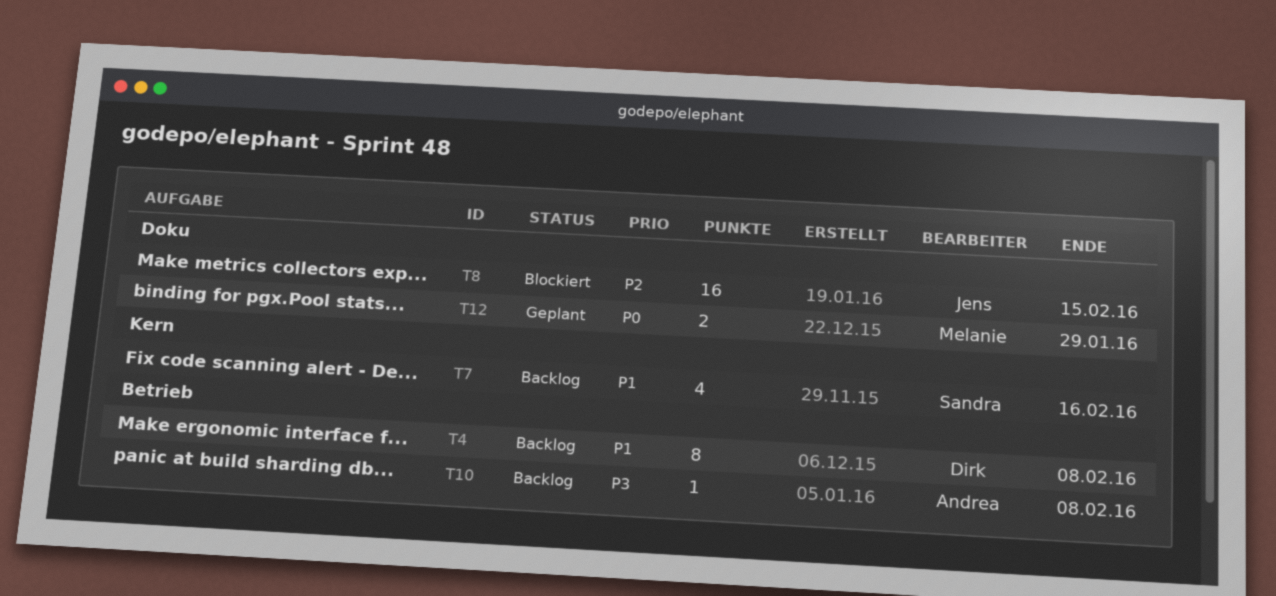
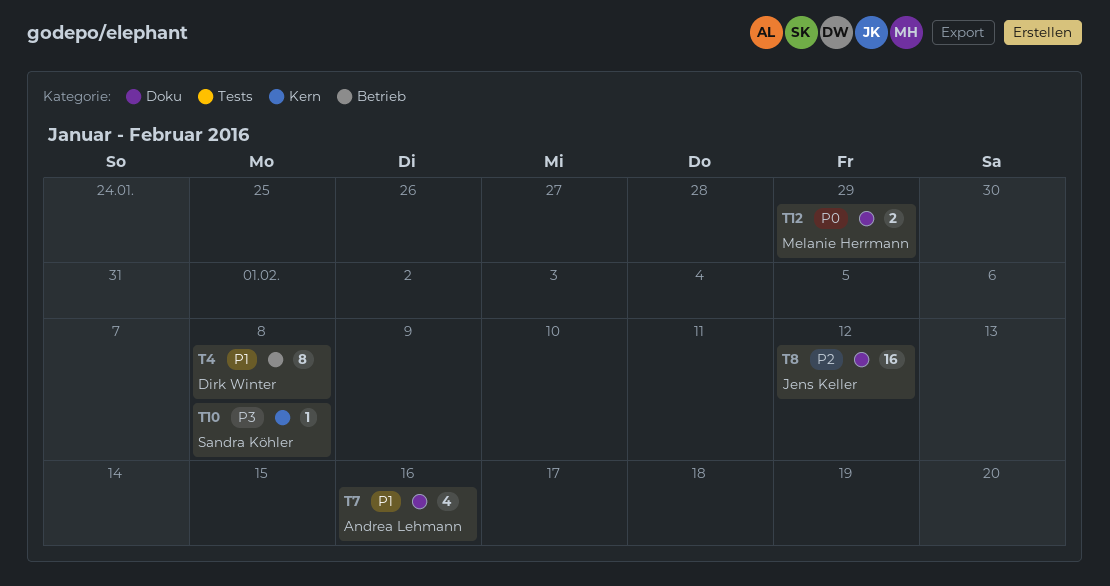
T7, owner: Sandra Köhler -> Andrea Lehmann
T7, label: Kern -> Doku
T8, due: Feb 15 -> Feb 12
T10, owner: Andrea Lehmann -> Sandra Köhler
T10, label: Betrieb -> Kern

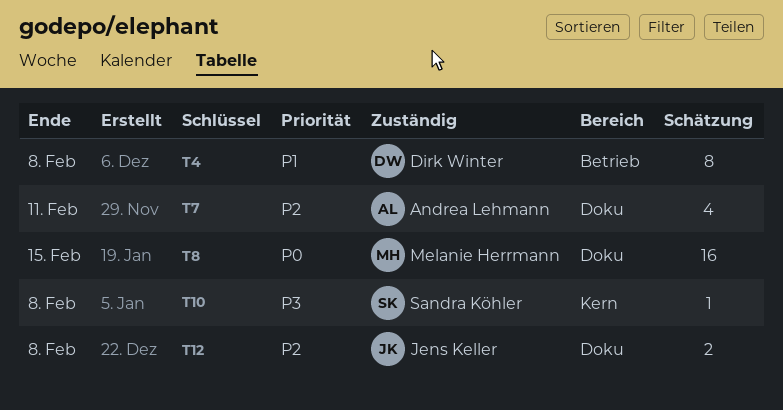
T7, priority: P1 -> P2
T7, due: Feb 16 -> Feb 11
T8, owner: Jens Keller -> Melanie Herrmann
T8, priority: P2 -> P0
T8, due: Feb 12 -> Feb 15
T12, owner: Melanie Herrmann -> Jens Keller
T12, priority: P0 -> P2
T12, due: Jan 29 -> Feb 8

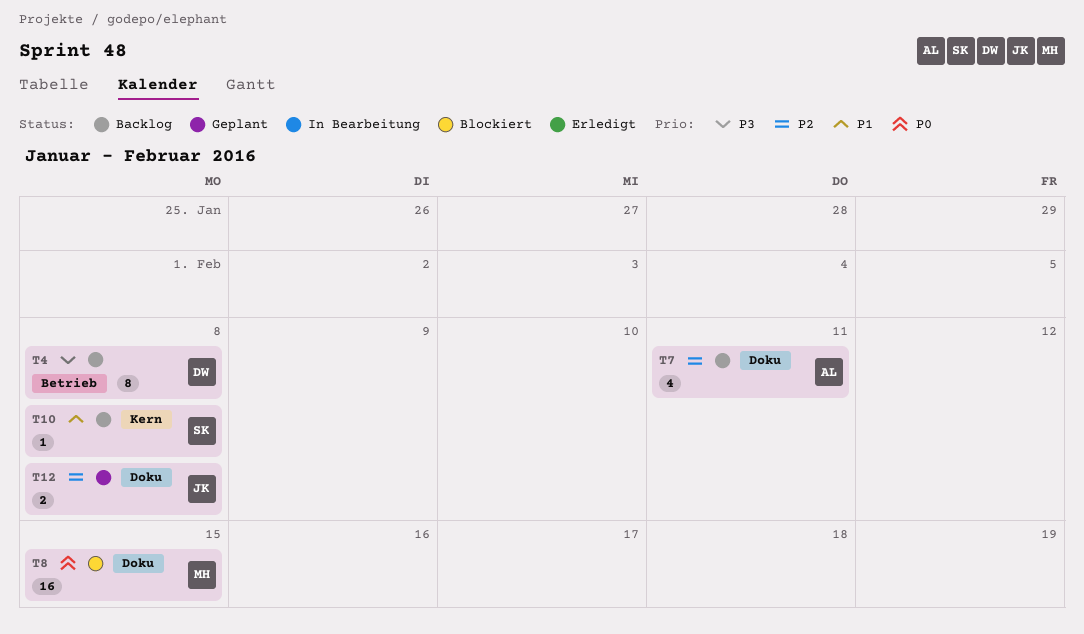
T4, priority: P1 -> P3
T10, priority: P3 -> P1

